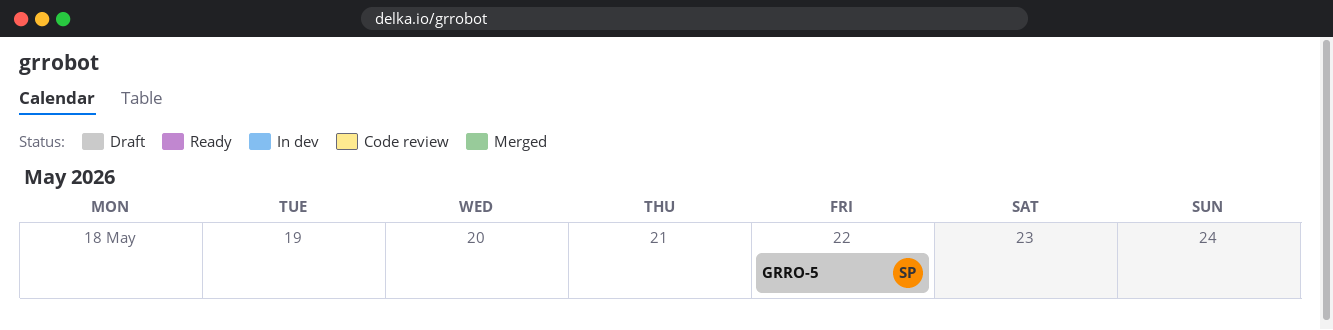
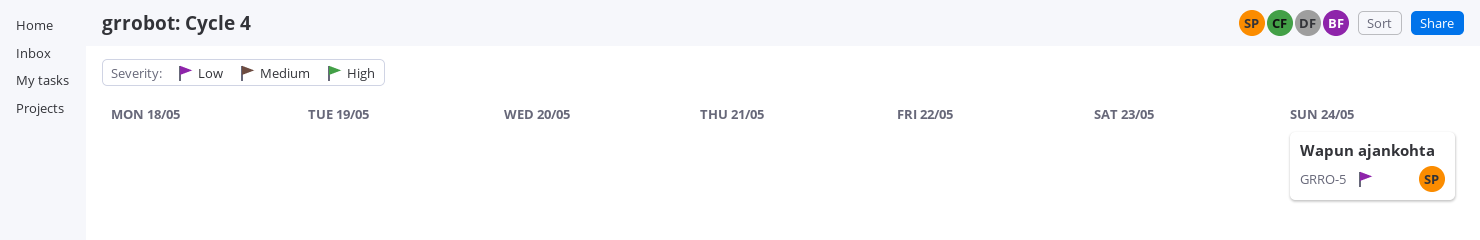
GRRO-5, due: May 22 -> May 24

